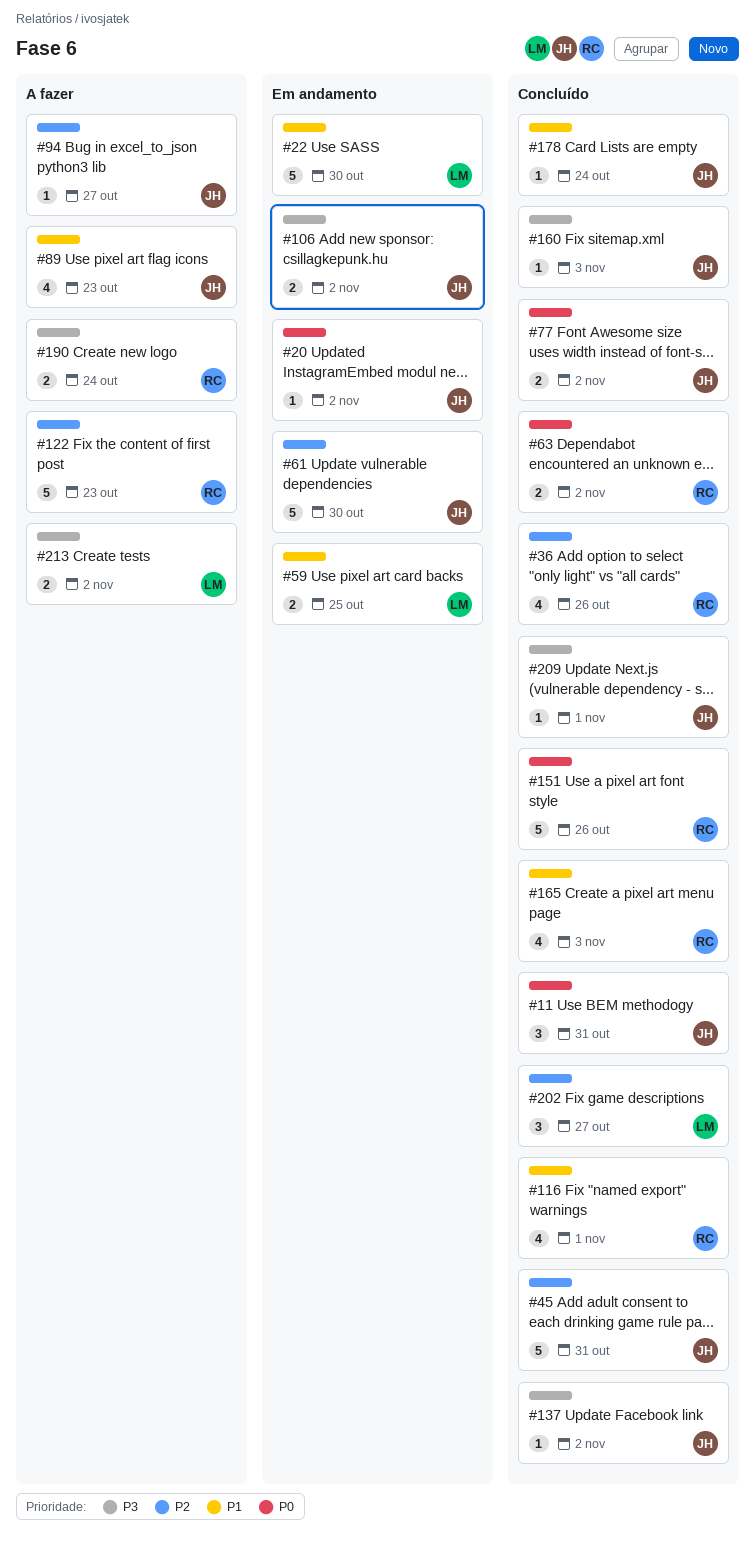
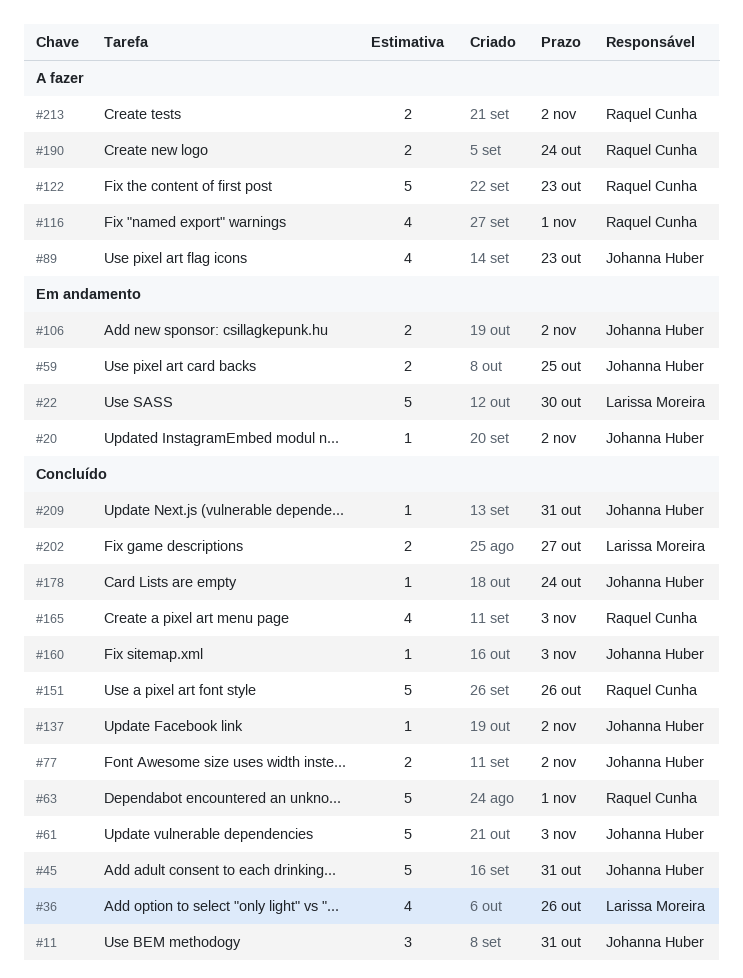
#36, owner: Raquel Cunha -> Larissa Moreira
#59, owner: Larissa Moreira -> Johanna Huber
#61, status: Em andamento -> Concluído
#61, due: Oct 30 -> Nov 3
#63, estimate: 2 -> 5
#63, due: Nov 2 -> Nov 1
#94: present -> none
#116, status: Concluído -> A fazer
#202, estimate: 3 -> 2
#209, due: Nov 1 -> Oct 31
#213, owner: Larissa Moreira -> Raquel Cunha

